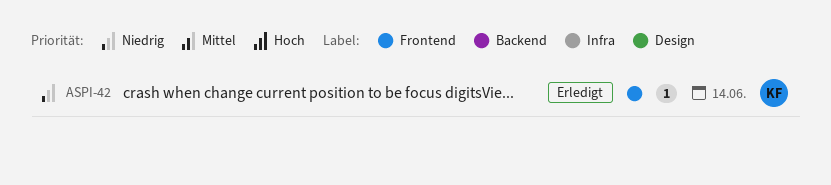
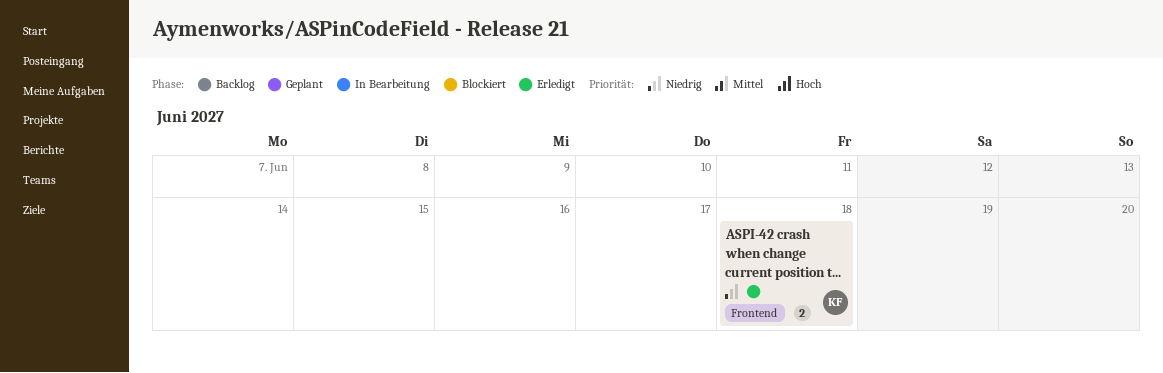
ASPI-42, estimate: 1 -> 2
ASPI-42, due: Jun 14 -> Jun 18

